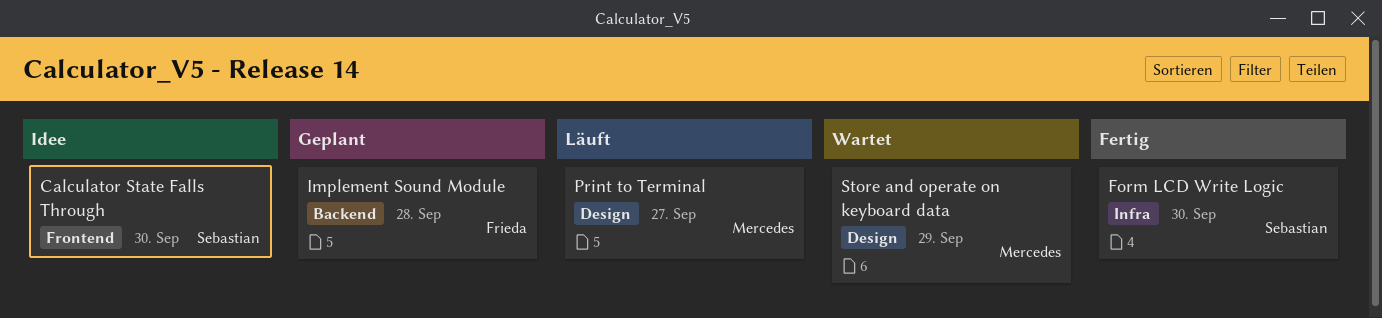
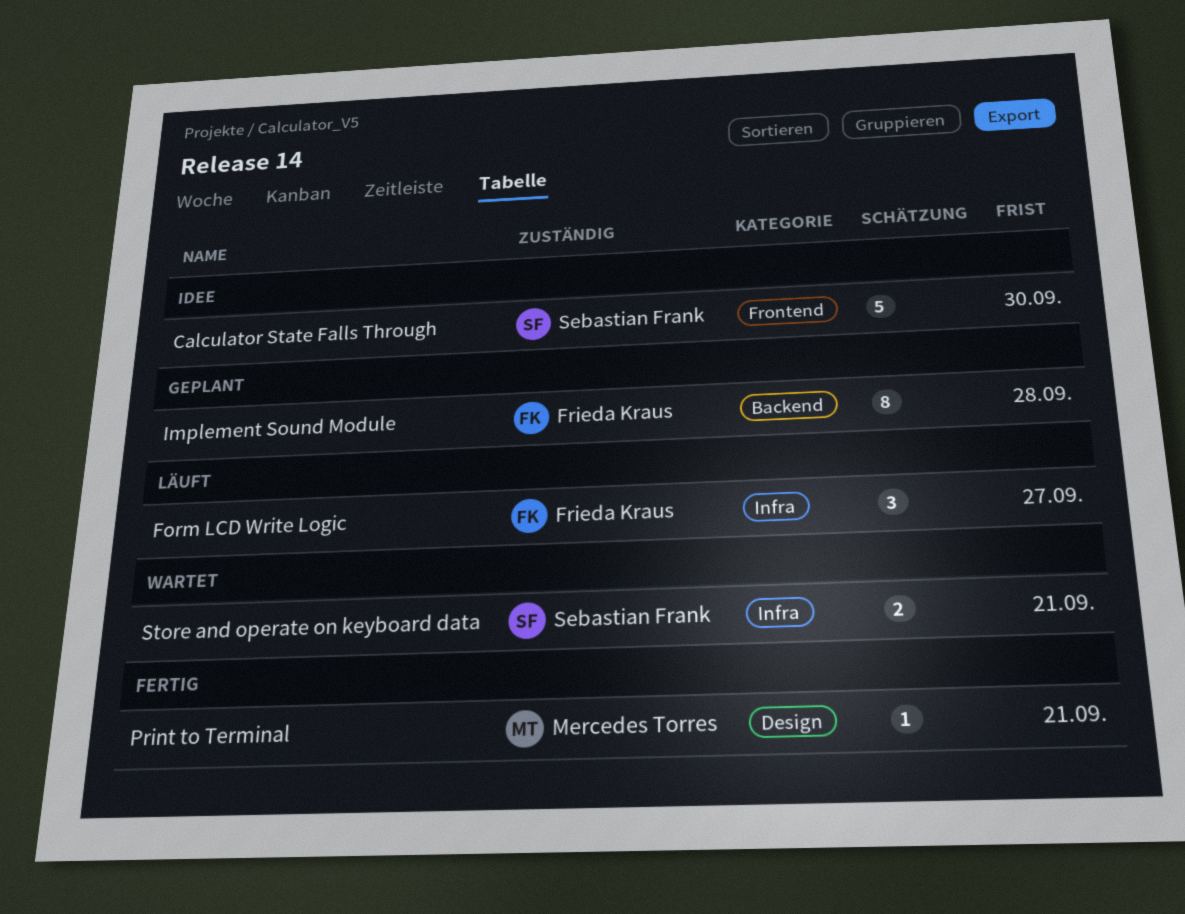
Form LCD Write Logic, status: Fertig -> Läuft
Form LCD Write Logic, owner: Sebastian Frank -> Frieda Kraus
Form LCD Write Logic, due: Sep 30 -> Sep 27
Print to Terminal, status: Läuft -> Fertig
Print to Terminal, due: Sep 27 -> Sep 21
Store and operate on keyboard data, owner: Mercedes Torres -> Sebastian Frank
Store and operate on keyboard data, label: Design -> Infra
Store and operate on keyboard data, due: Sep 29 -> Sep 21

